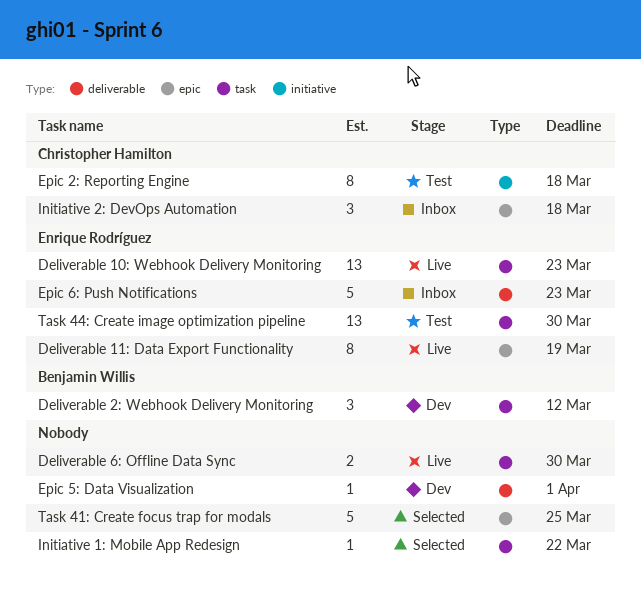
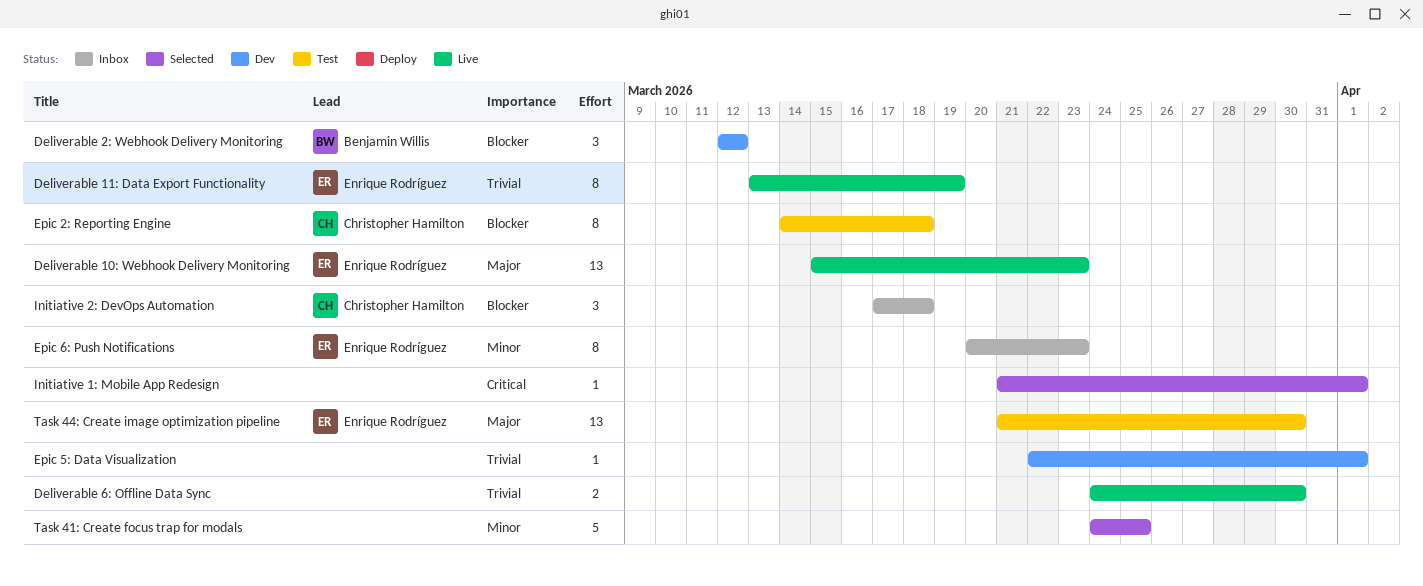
Epic 6: Push Notifications, estimate: 5 -> 8
Initiative 1: Mobile App Redesign, due: Mar 22 -> Apr 1

